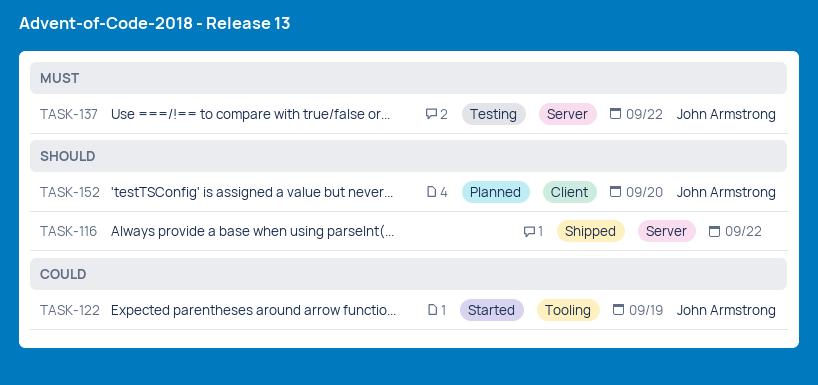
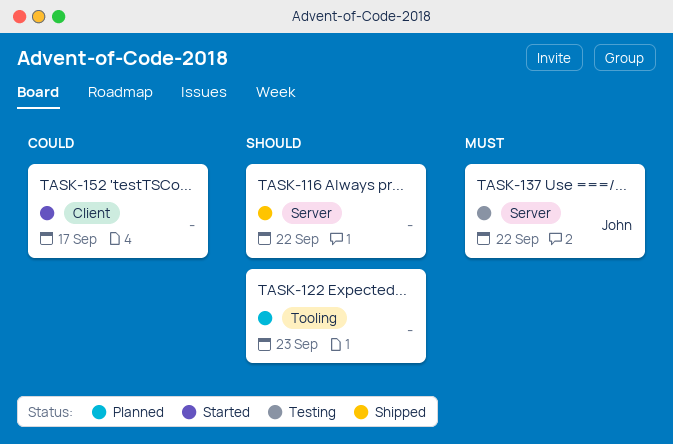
TASK-122, status: Started -> Planned
TASK-122, owner: John Armstrong -> none
TASK-122, priority: Could -> Should
TASK-122, due: Sep 19 -> Sep 23
TASK-152, status: Planned -> Started
TASK-152, owner: John Armstrong -> none
TASK-152, priority: Should -> Could
TASK-152, due: Sep 20 -> Sep 17

